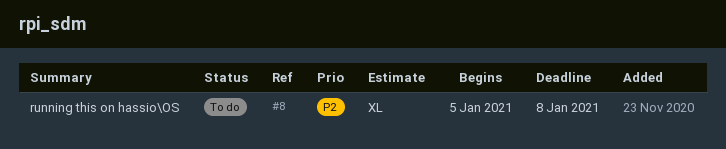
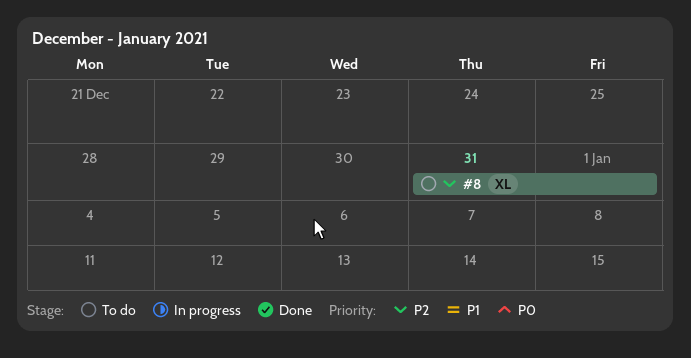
#8, start: Jan 5 -> Dec 31
#8, due: Jan 8 -> Jan 1

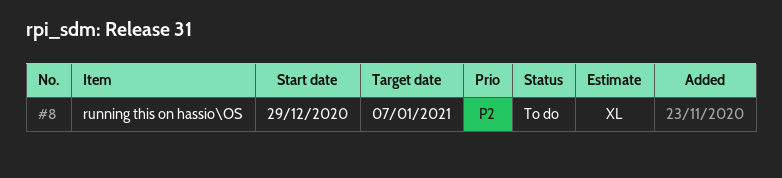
#8, start: Dec 31 -> Dec 29
#8, due: Jan 1 -> Jan 7

